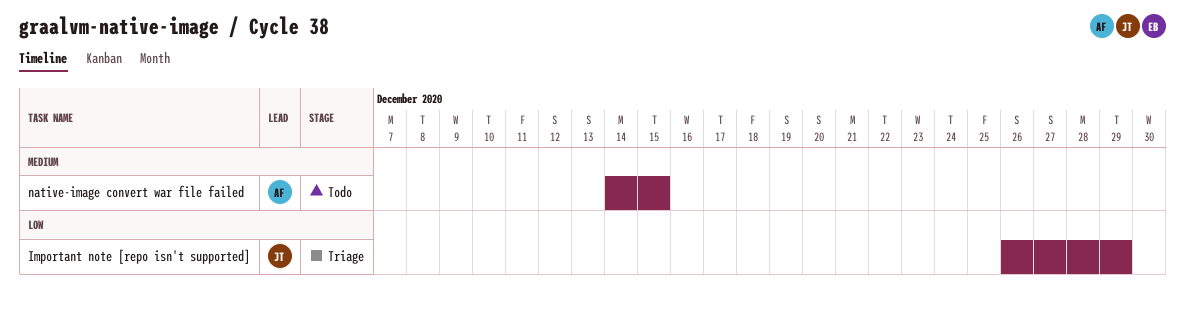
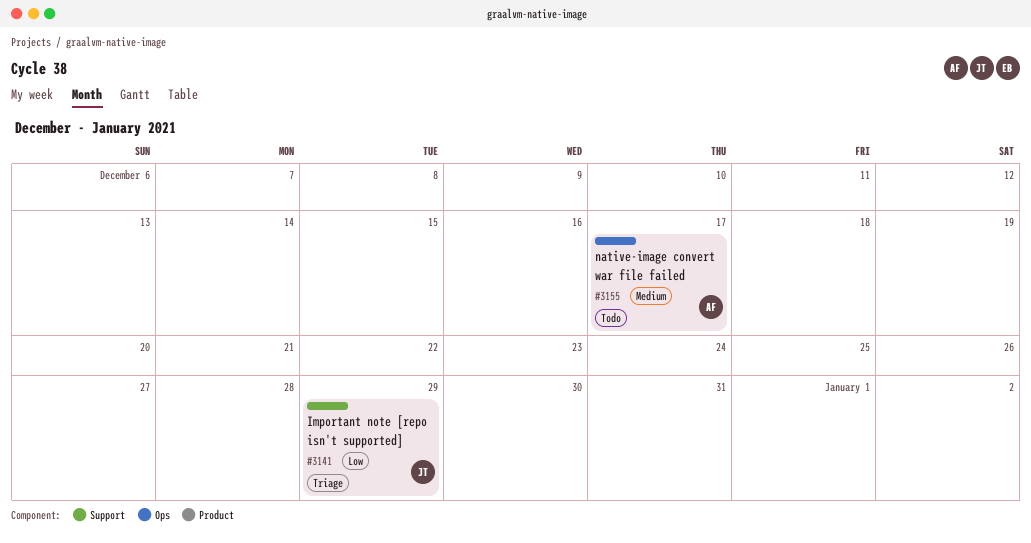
native-image convert war file failed, due: Dec 15 -> Dec 17

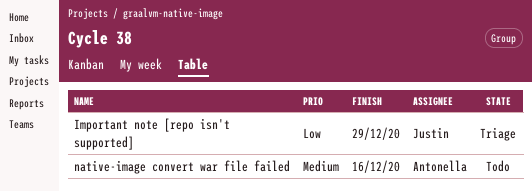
native-image convert war file failed, due: Dec 17 -> Dec 16

